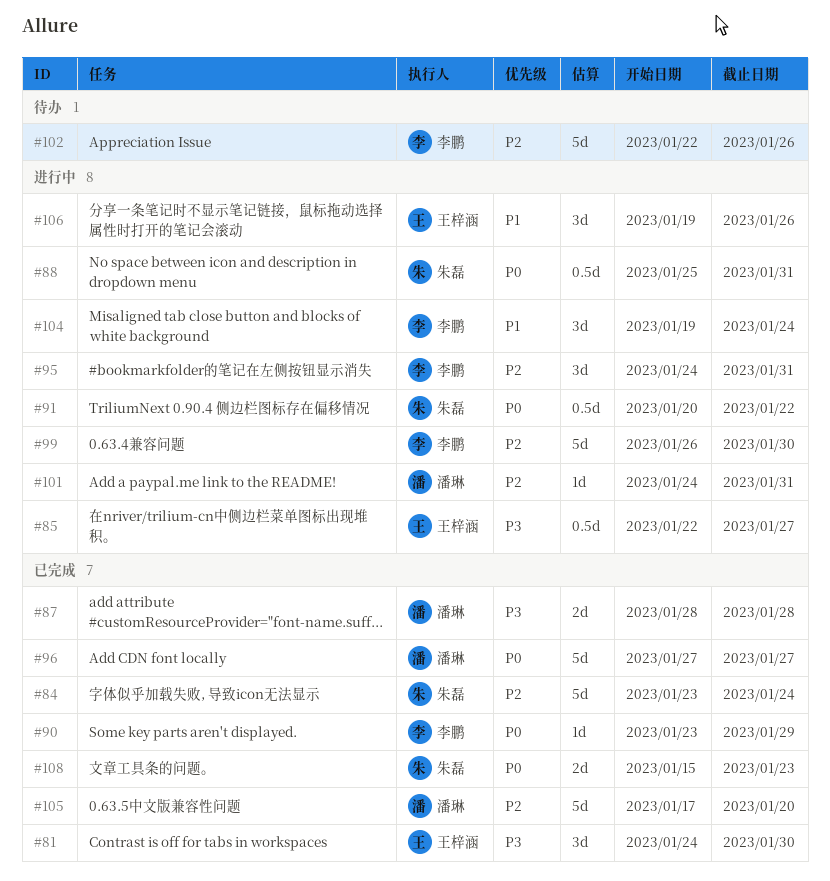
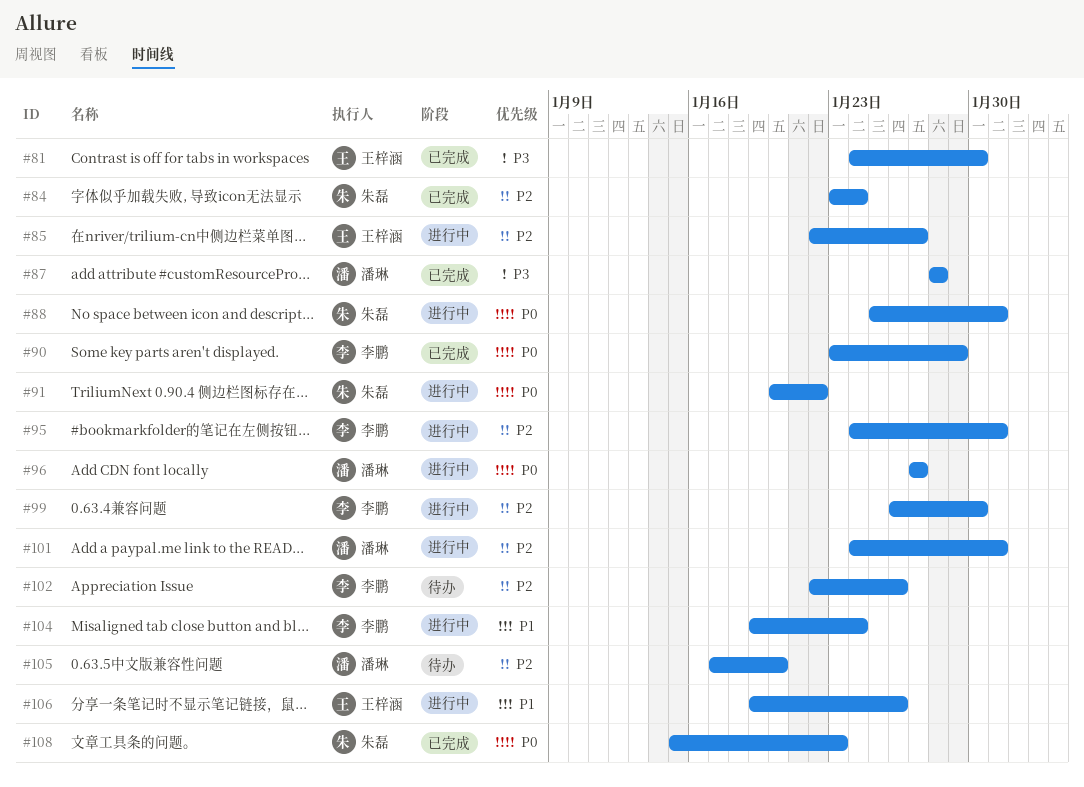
#85, priority: P3 -> P2
#96, status: 已完成 -> 进行中
#105, status: 已完成 -> 待办

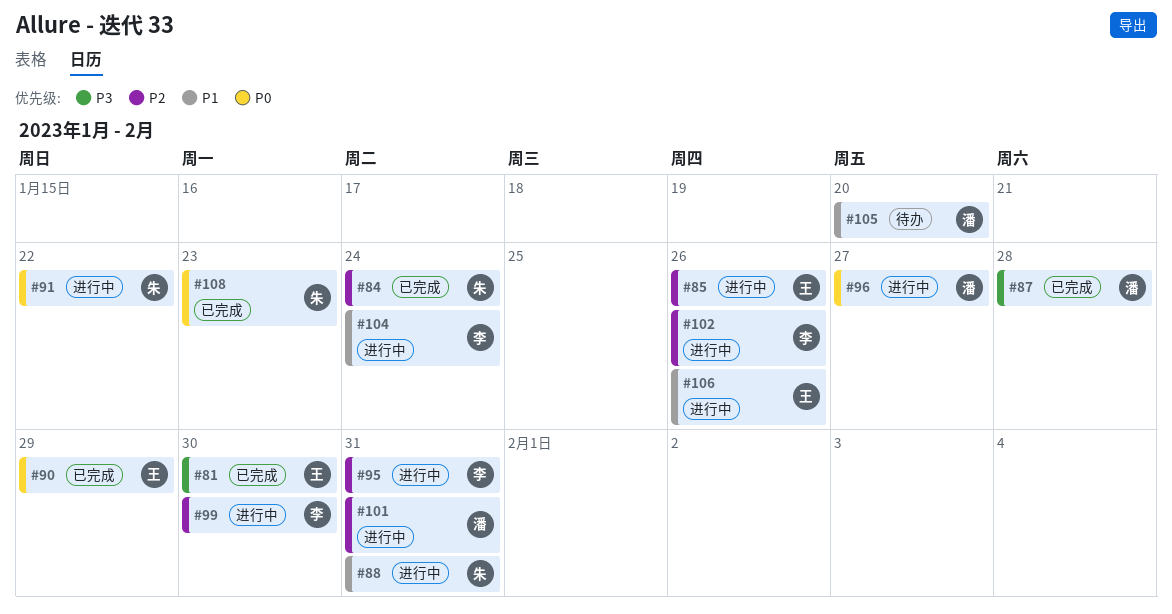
#85, due: Jan 27 -> Jan 26
#88, priority: P0 -> P1
#90, owner: 李鹏 -> 王梓涵
#102, status: 待办 -> 进行中
#105, priority: P2 -> P1

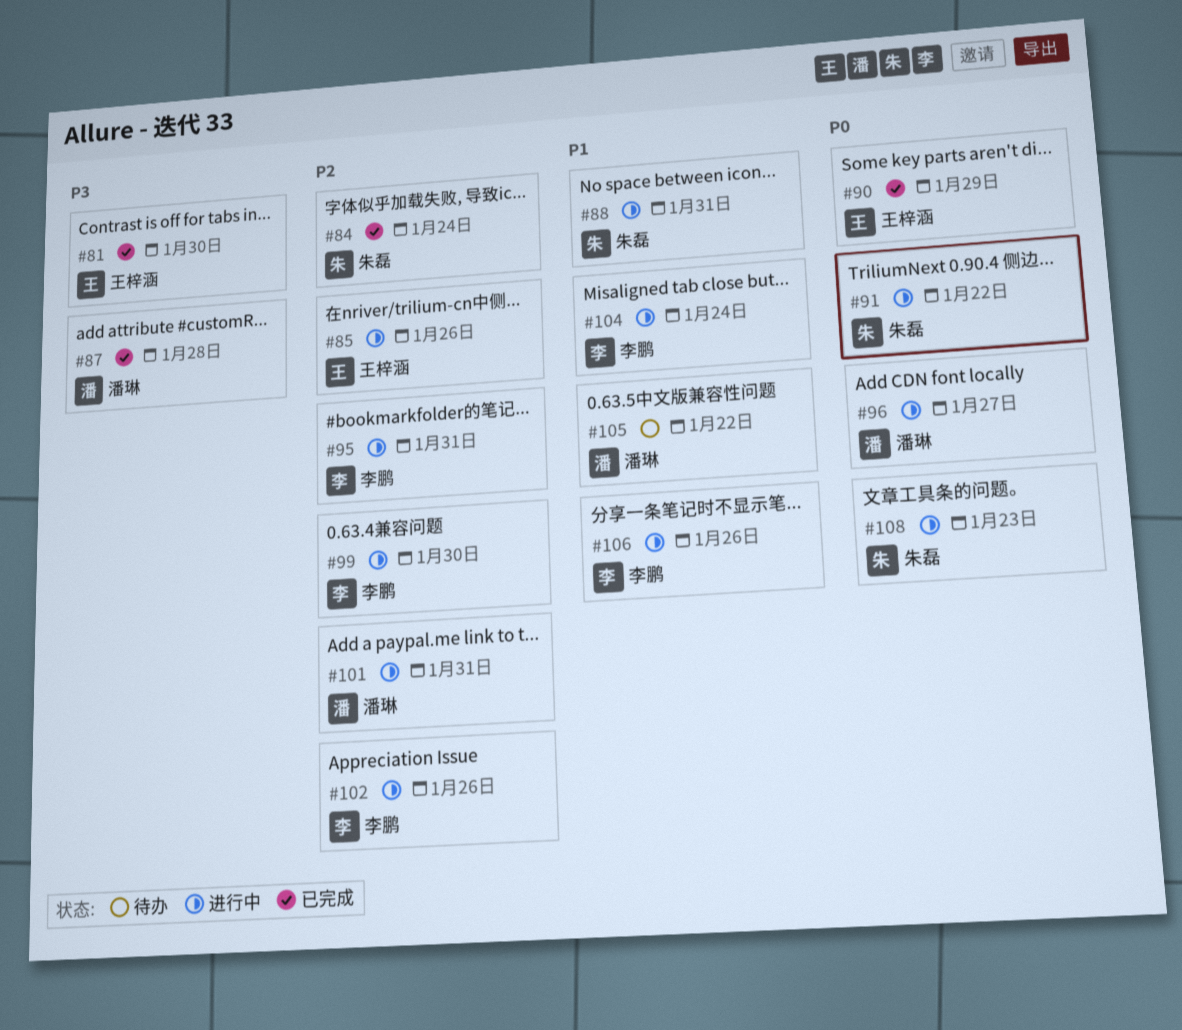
#105, due: Jan 20 -> Jan 22
#106, owner: 王梓涵 -> 李鹏
#108, status: 已完成 -> 进行中

